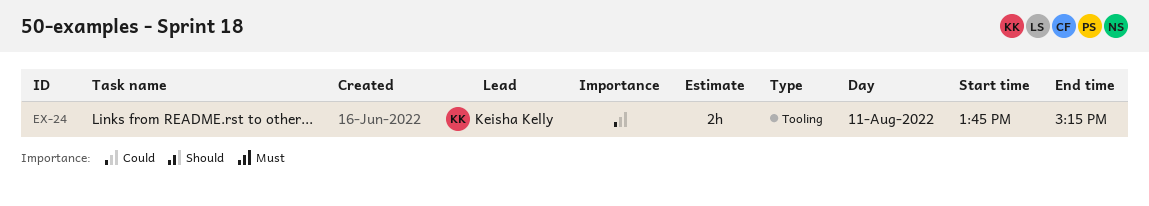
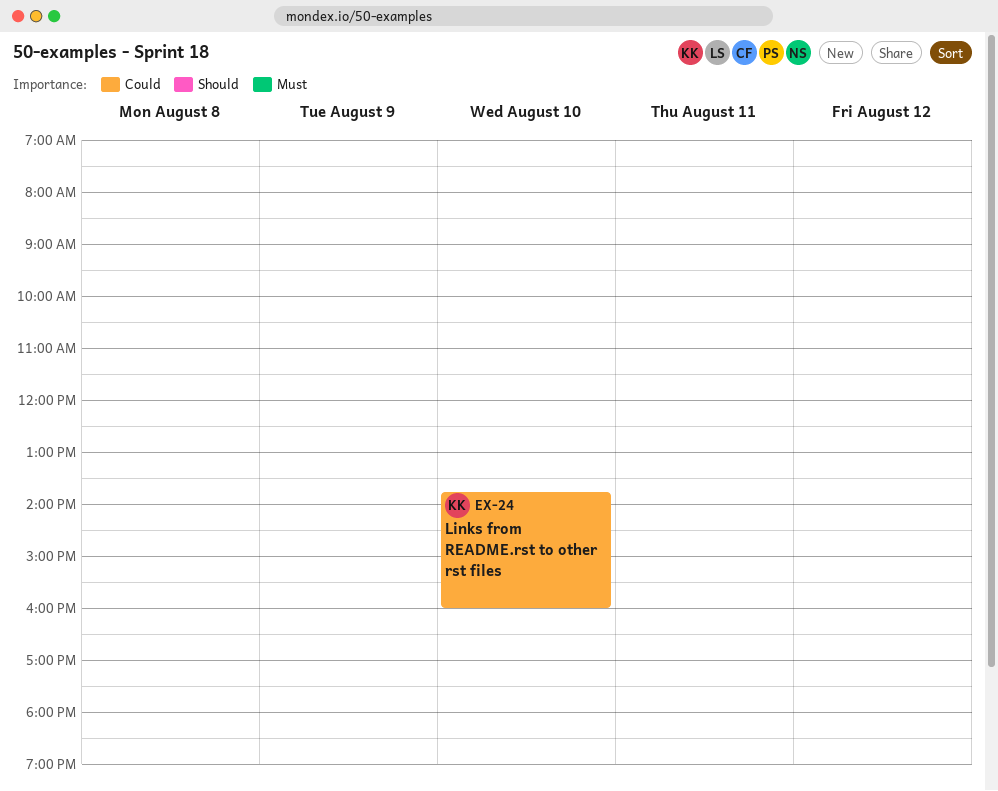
EX-24, day: Aug 11 -> Aug 10
EX-24, ends: 15:15 -> 16:00

